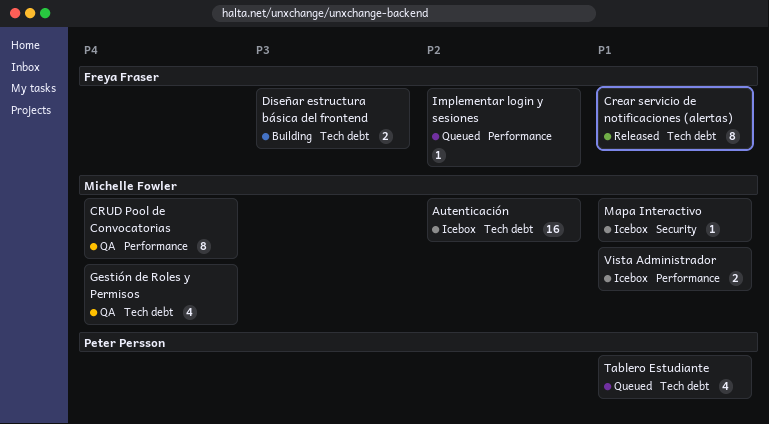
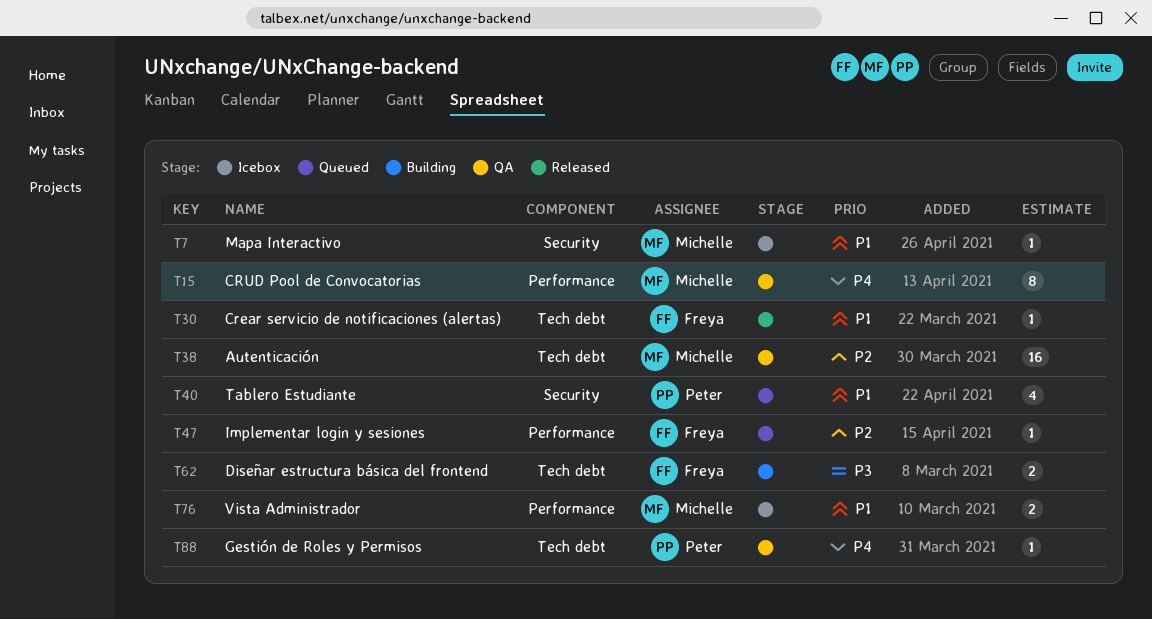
Autenticación, status: Icebox -> QA
Crear servicio de notificaciones (alertas), estimate: 8 -> 1
Gestión de Roles y Permisos, owner: Michelle Fowler -> Peter Persson
Gestión de Roles y Permisos, estimate: 4 -> 1
Tablero Estudiante, label: Tech debt -> Security

